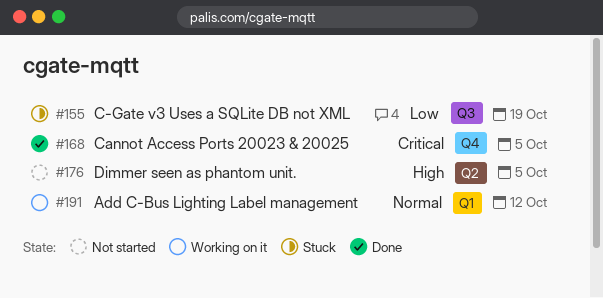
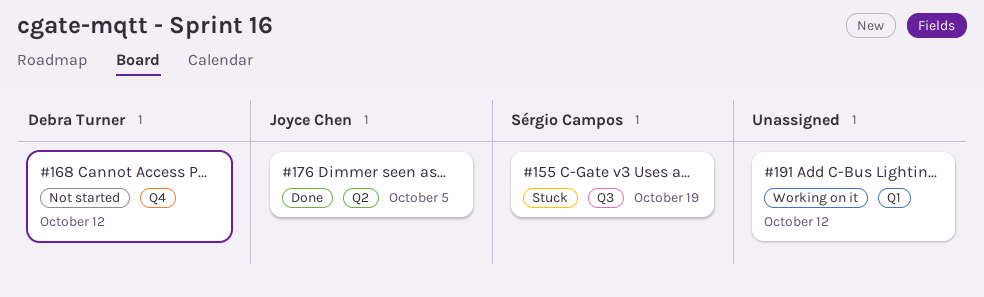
#168, status: Done -> Not started
#168, due: Oct 5 -> Oct 12
#176, status: Not started -> Done

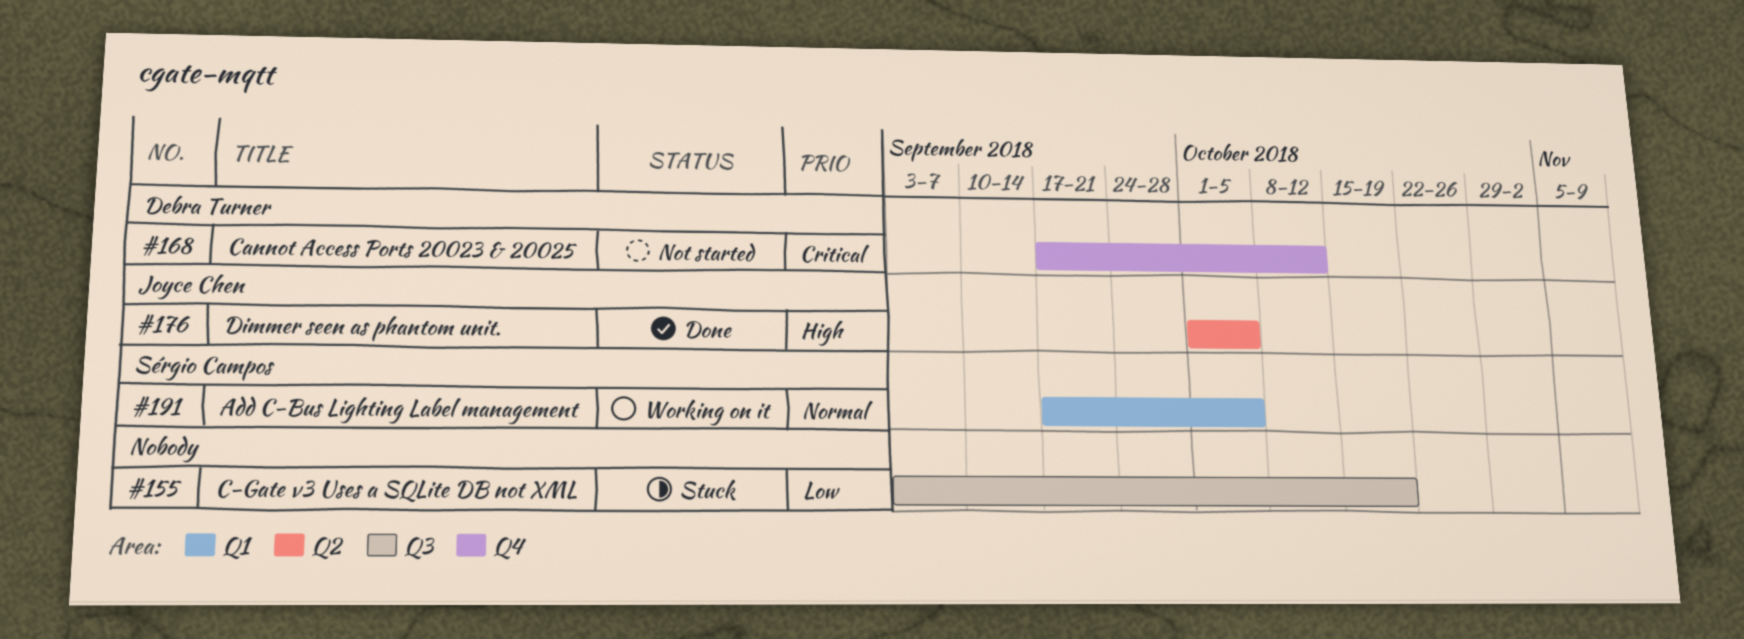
#155, owner: Sérgio Campos -> none
#191, owner: none -> Sérgio Campos
#191, due: Oct 12 -> Oct 5

